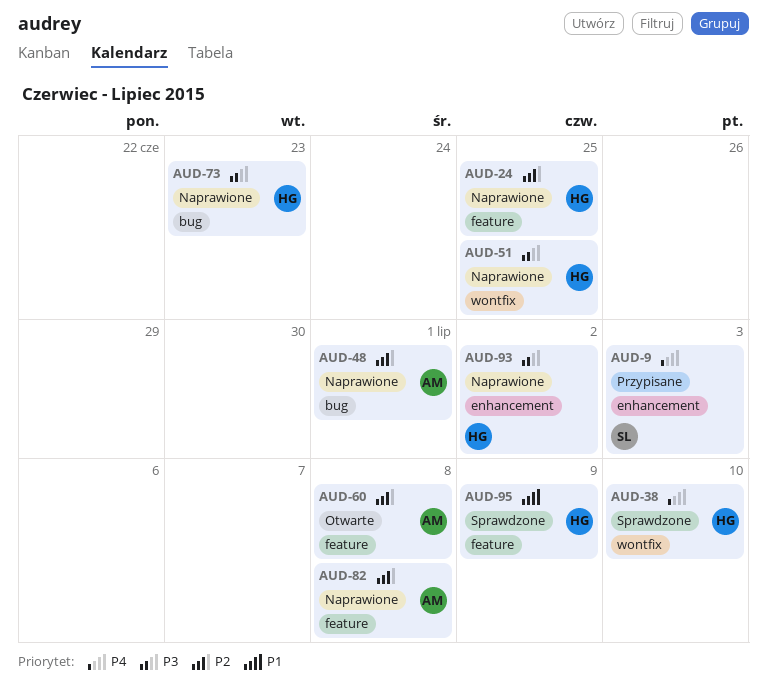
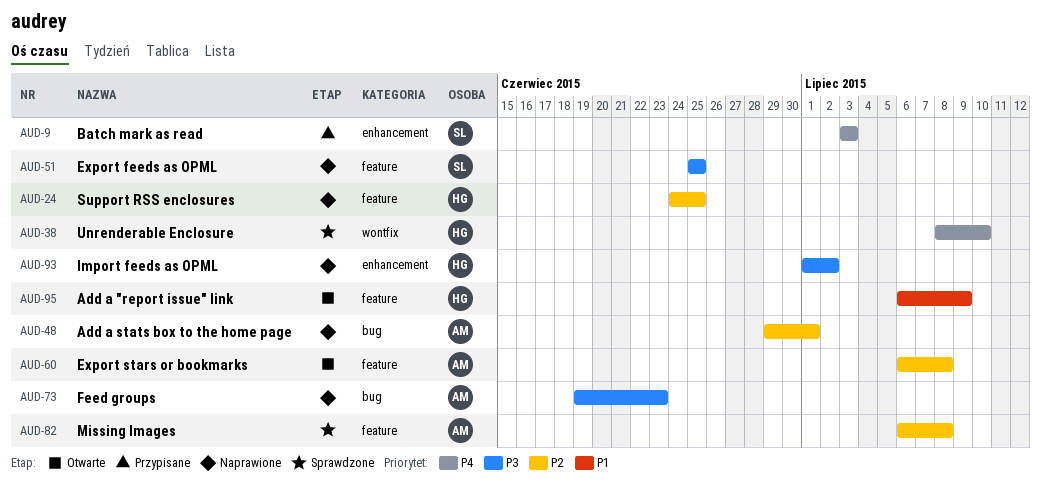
AUD-51, owner: HG -> SL
AUD-51, label: wontfix -> feature
AUD-73, owner: HG -> AM
AUD-82, status: Naprawione -> Sprawdzone
AUD-95, status: Sprawdzone -> Otwarte

